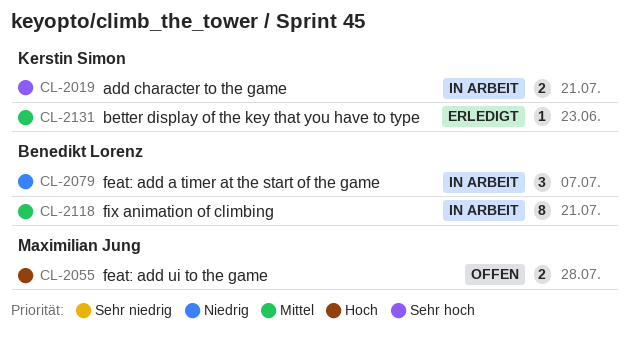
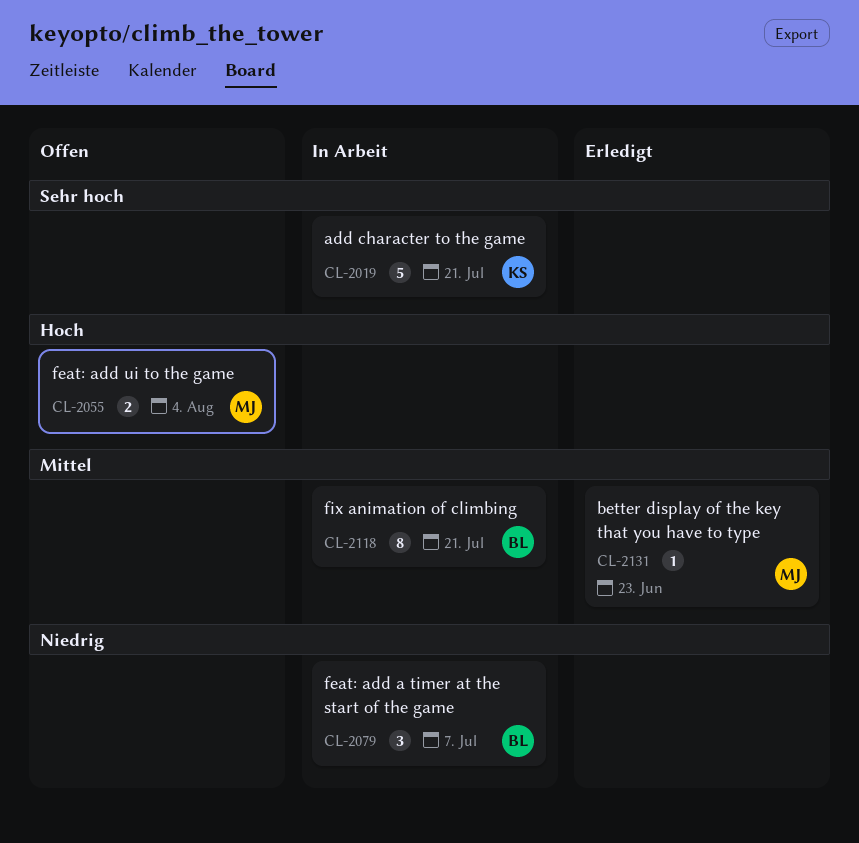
CL-2019, estimate: 2 -> 5
CL-2055, due: Jul 28 -> Aug 4
CL-2131, owner: Kerstin Simon -> Maximilian Jung

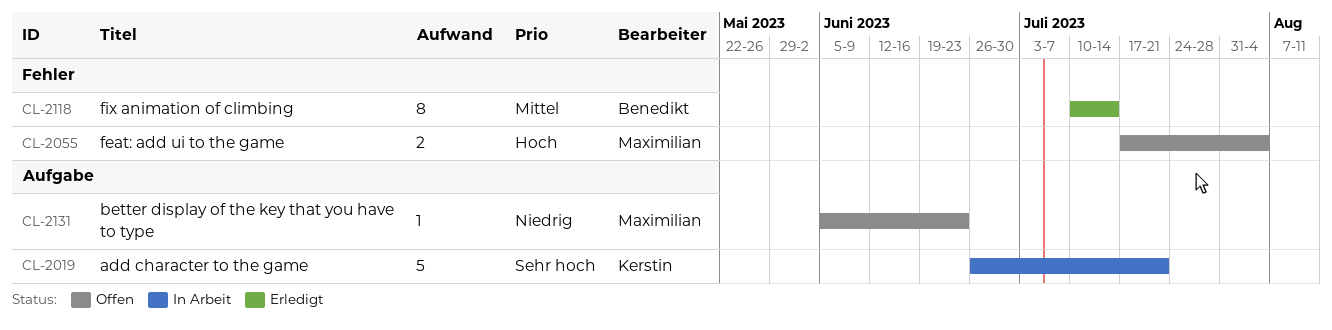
CL-2079: present -> none
CL-2118, status: In Arbeit -> Erledigt
CL-2118, due: Jul 21 -> Jul 14
CL-2131, status: Erledigt -> Offen
CL-2131, priority: Mittel -> Niedrig

